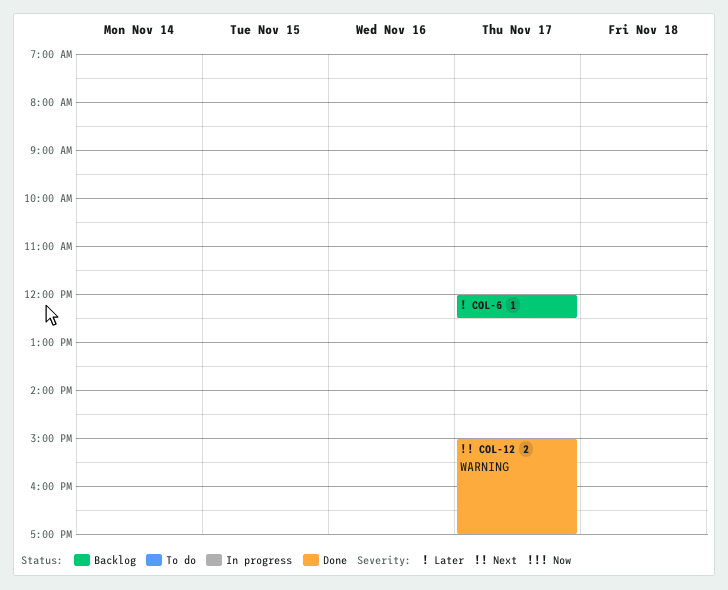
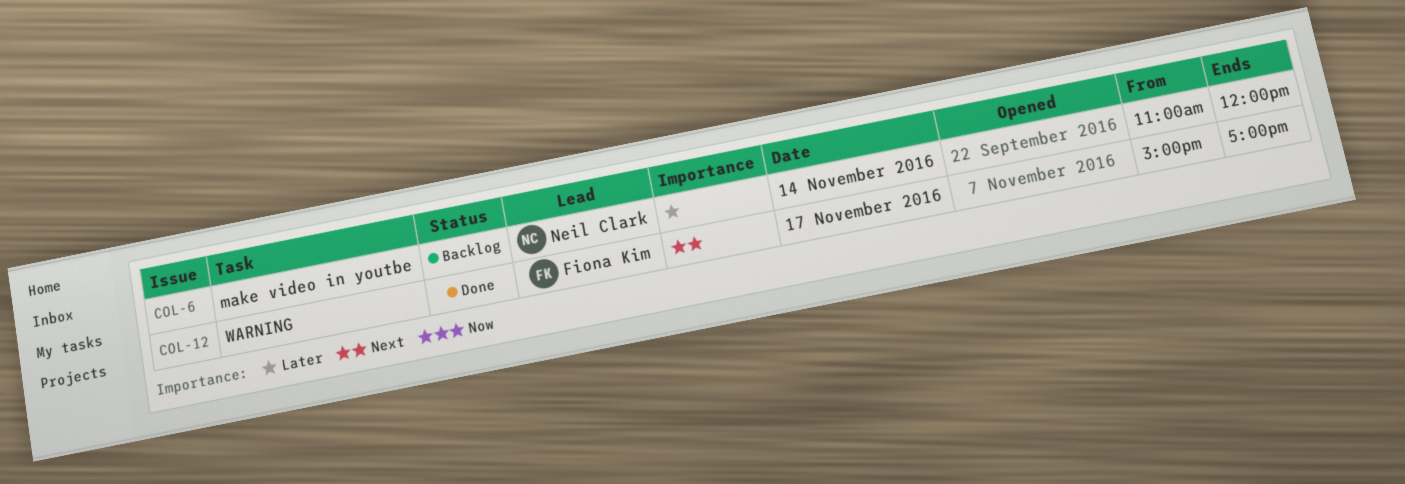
COL-6, day: Nov 17 -> Nov 14
COL-6, begins: 12:00 -> 11:00
COL-6, ends: 12:30 -> 12:00

